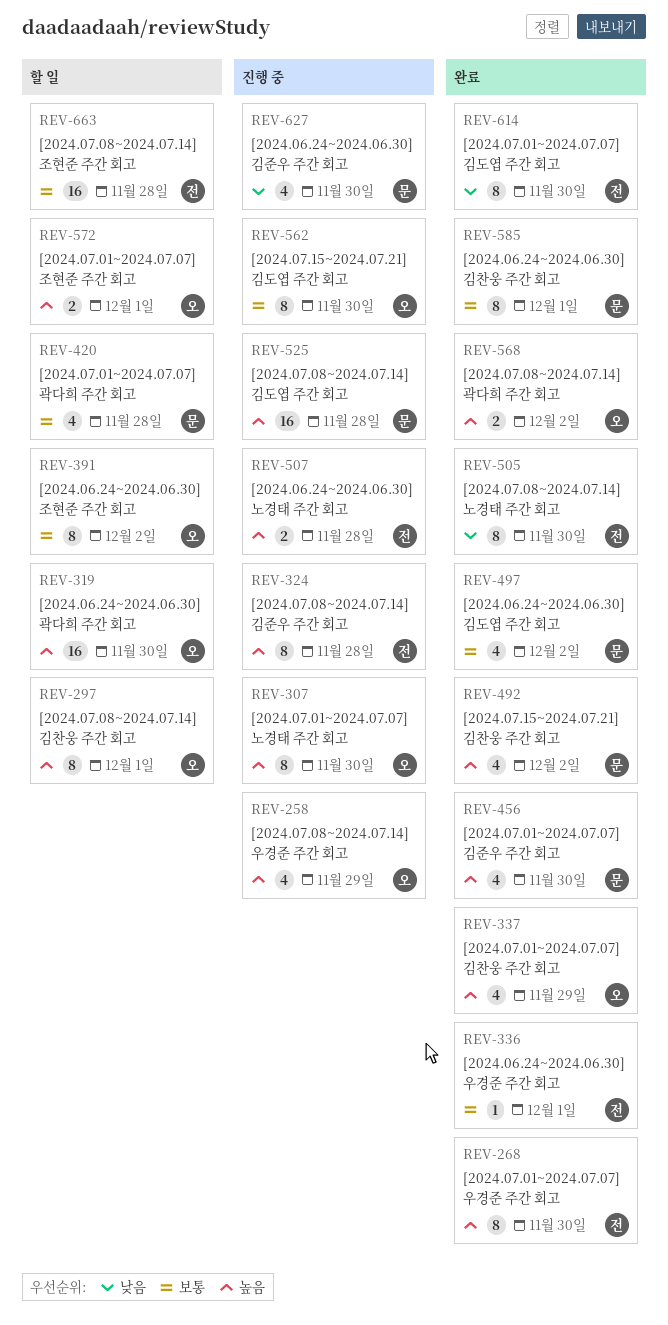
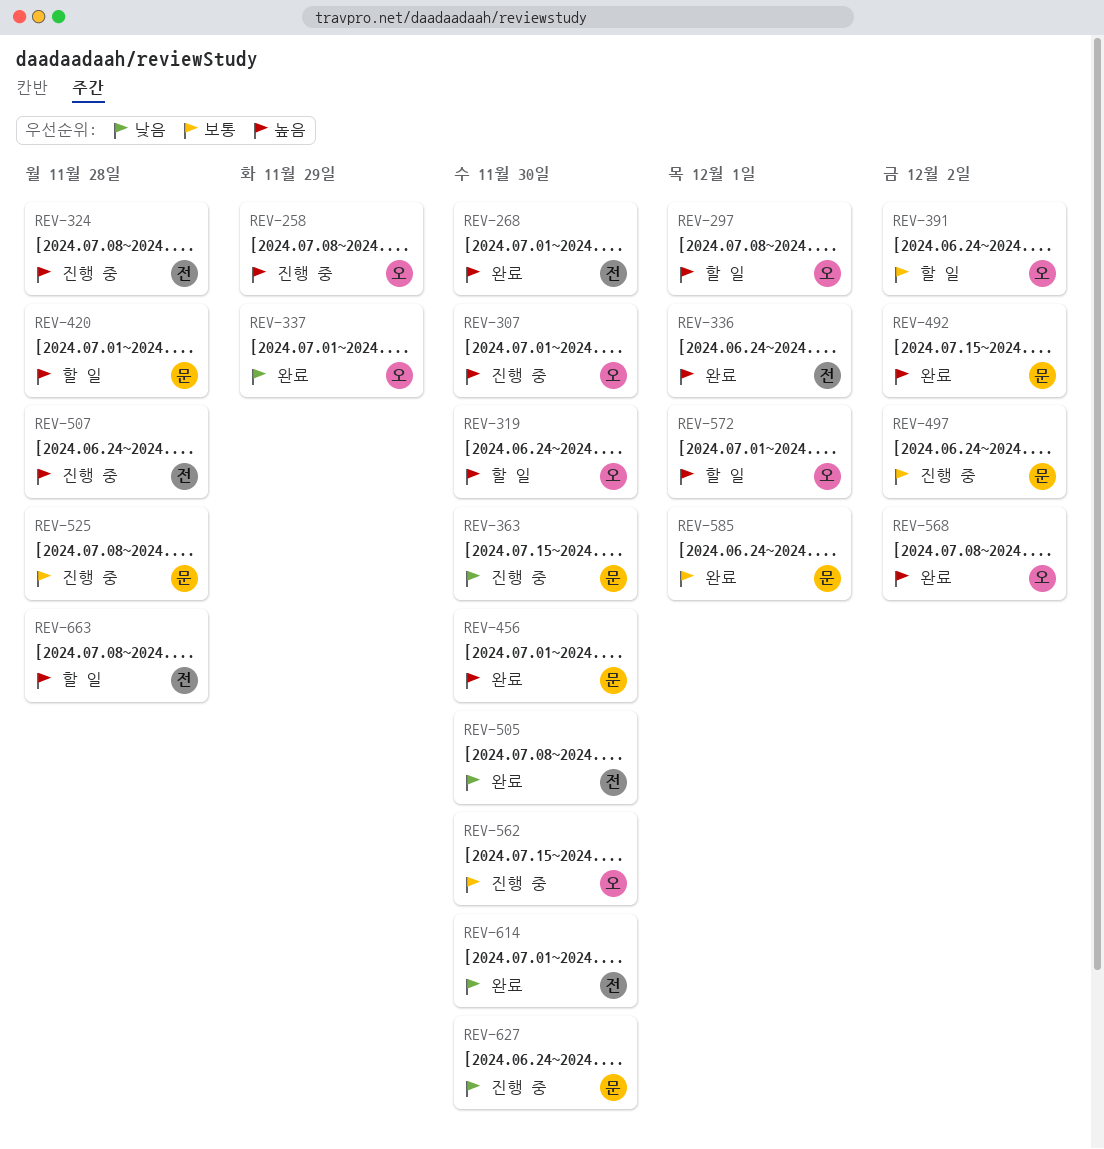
REV-336, priority: 보통 -> 높음
REV-337, priority: 높음 -> 낮음
REV-363: none -> present
REV-420, priority: 보통 -> 높음
REV-497, status: 완료 -> 진행 중
REV-525, priority: 높음 -> 보통
REV-663, priority: 보통 -> 높음

